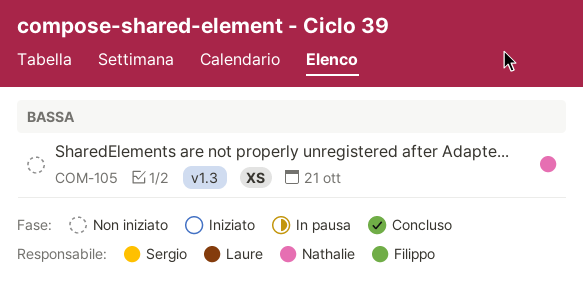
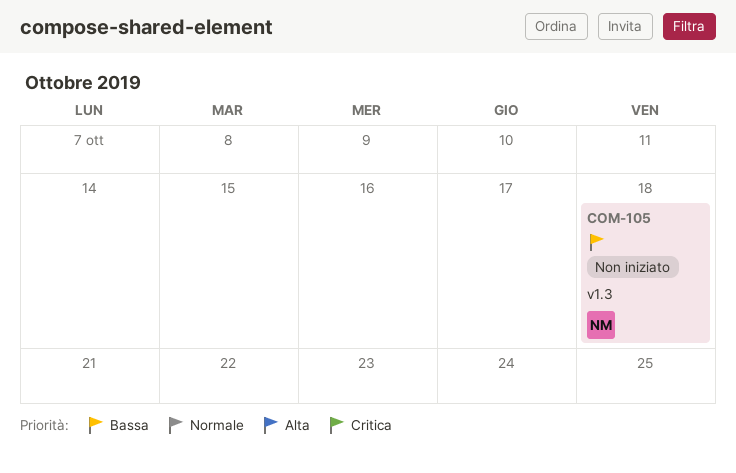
COM-105, due: Oct 21 -> Oct 18

